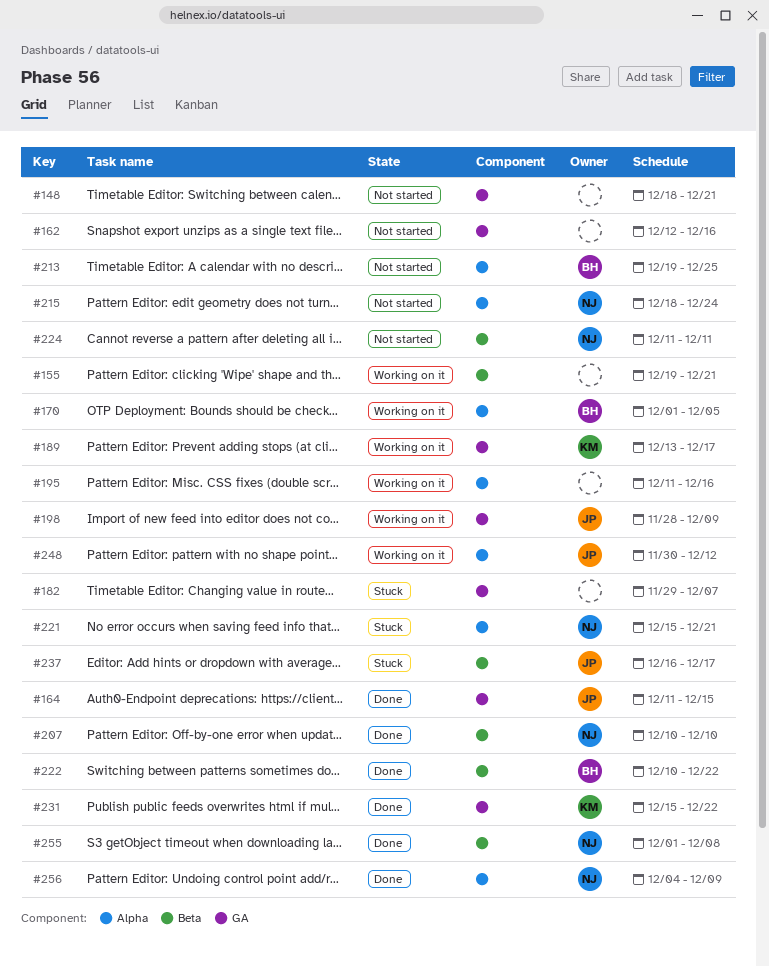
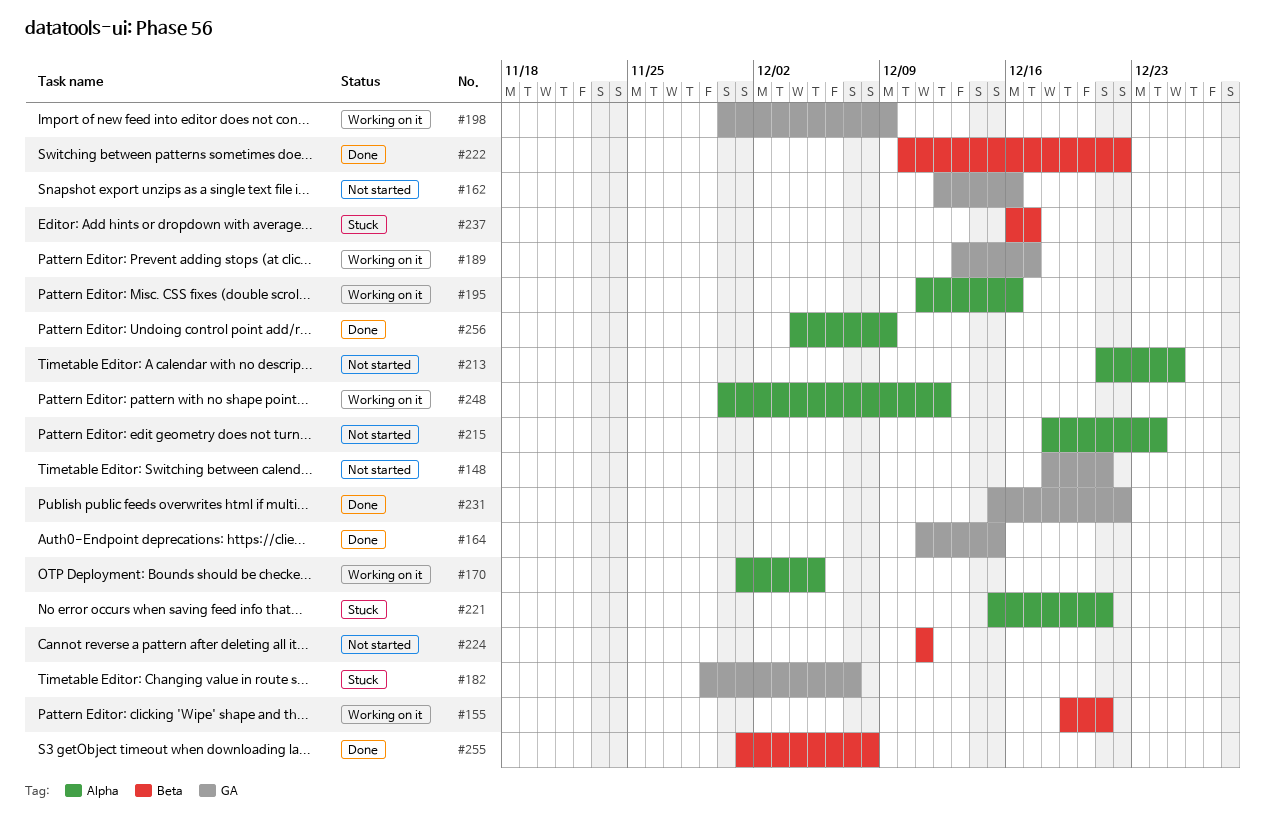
#198, start: Nov 28 -> Nov 30
#207: present -> none
#213, start: Dec 19 -> Dec 21

